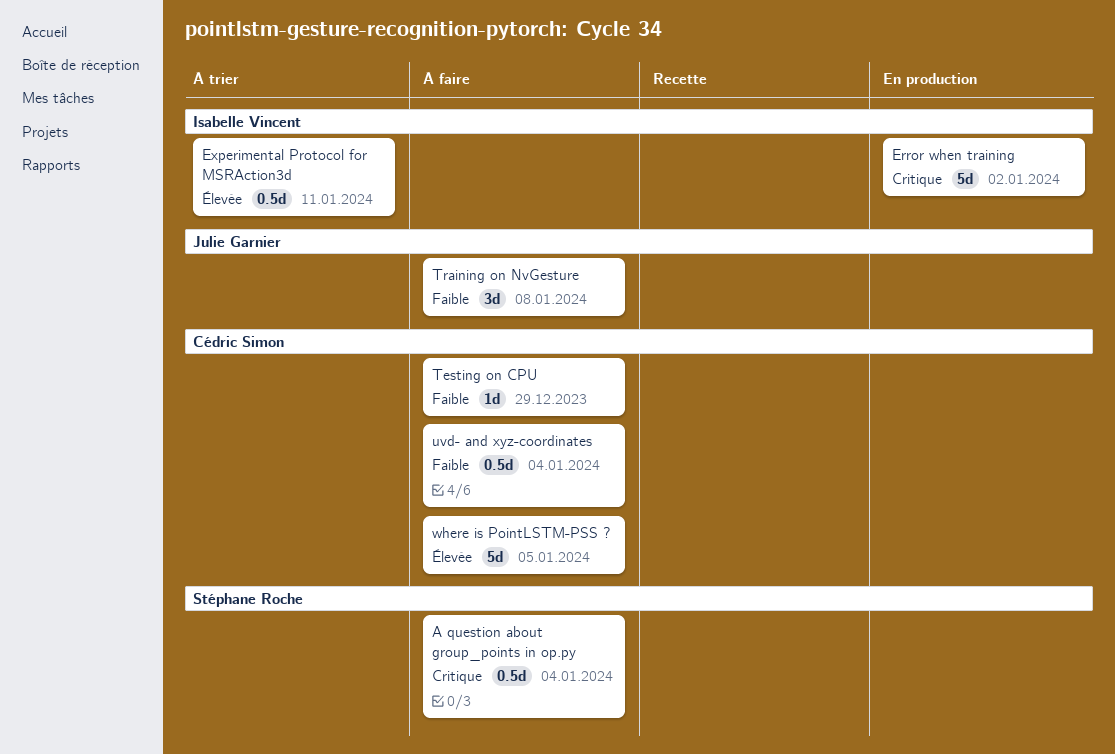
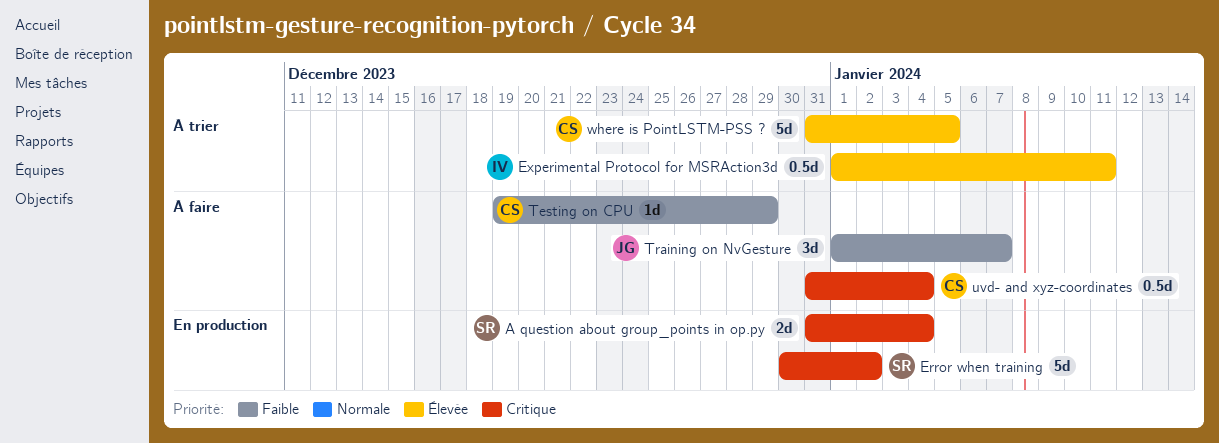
A question about group_points in op.py, status: À faire -> En production
A question about group_points in op.py, estimate: 0.5d -> 2d
Error when training, owner: Isabelle Vincent -> Stéphane Roche
Training on NvGesture, due: Jan 8 -> Jan 7
uvd- and xyz-coordinates, priority: Faible -> Critique
where is PointLSTM-PSS ?, status: À faire -> À trier

